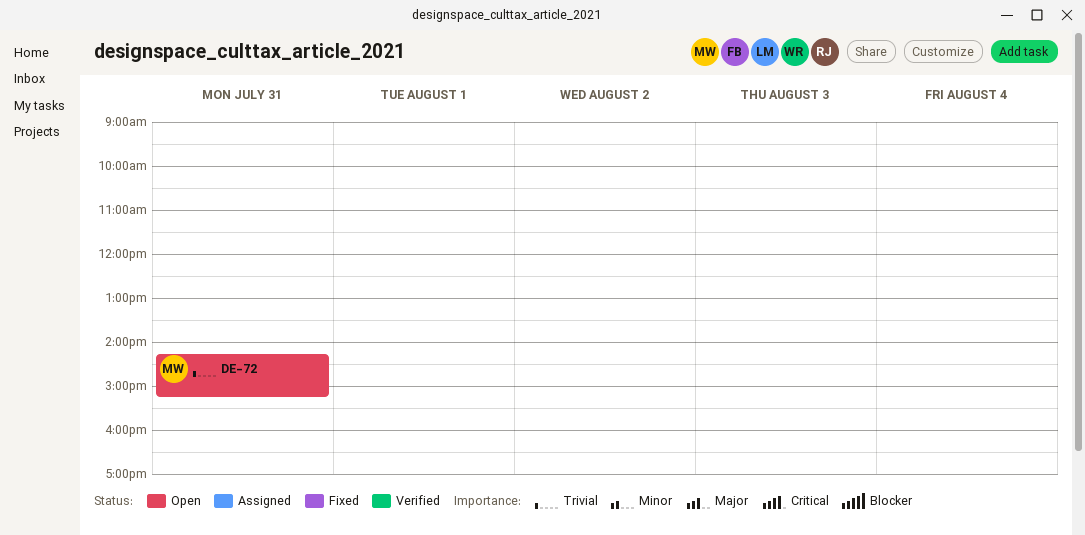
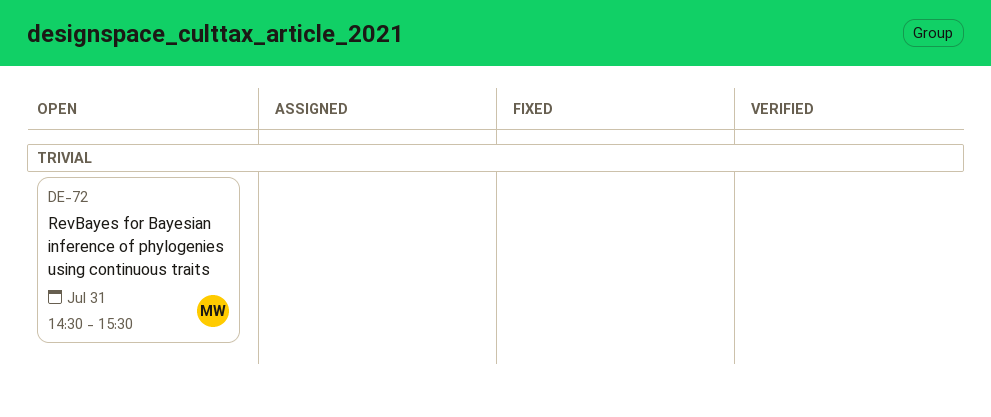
DE-72, begins: 14:15 -> 14:30
DE-72, ends: 15:15 -> 15:30

